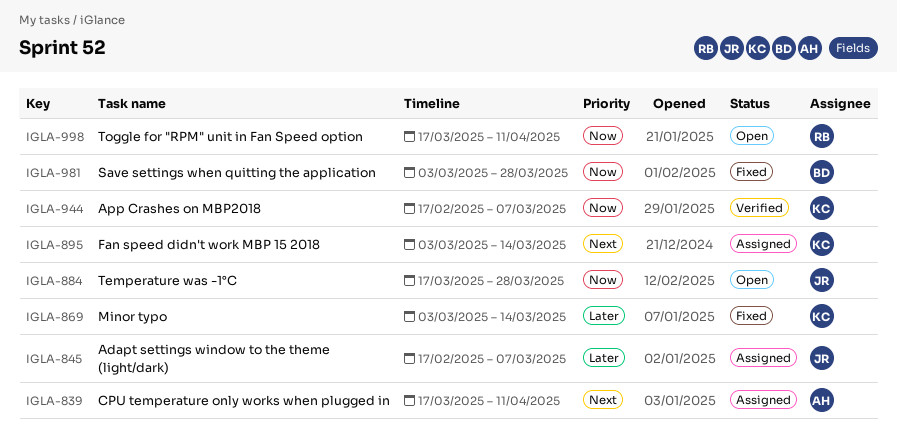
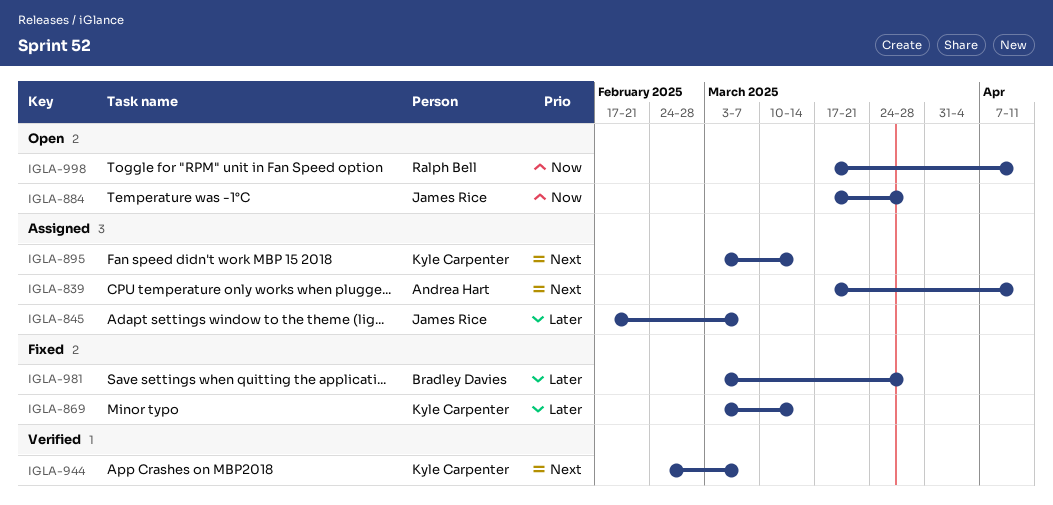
IGLA-944, priority: Now -> Next
IGLA-944, start: Feb 17 -> Feb 24
IGLA-981, priority: Now -> Later

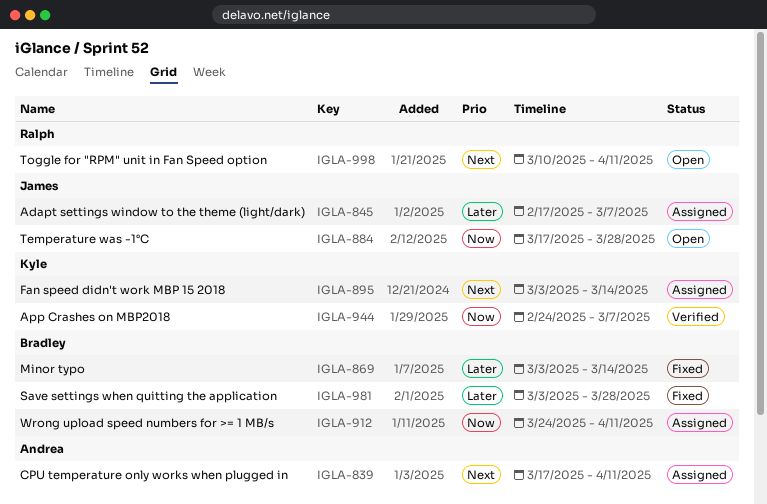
IGLA-869, owner: Kyle Carpenter -> Bradley Davies
IGLA-912: none -> present
IGLA-944, priority: Next -> Now
IGLA-998, priority: Now -> Next
IGLA-998, start: Mar 17 -> Mar 10

